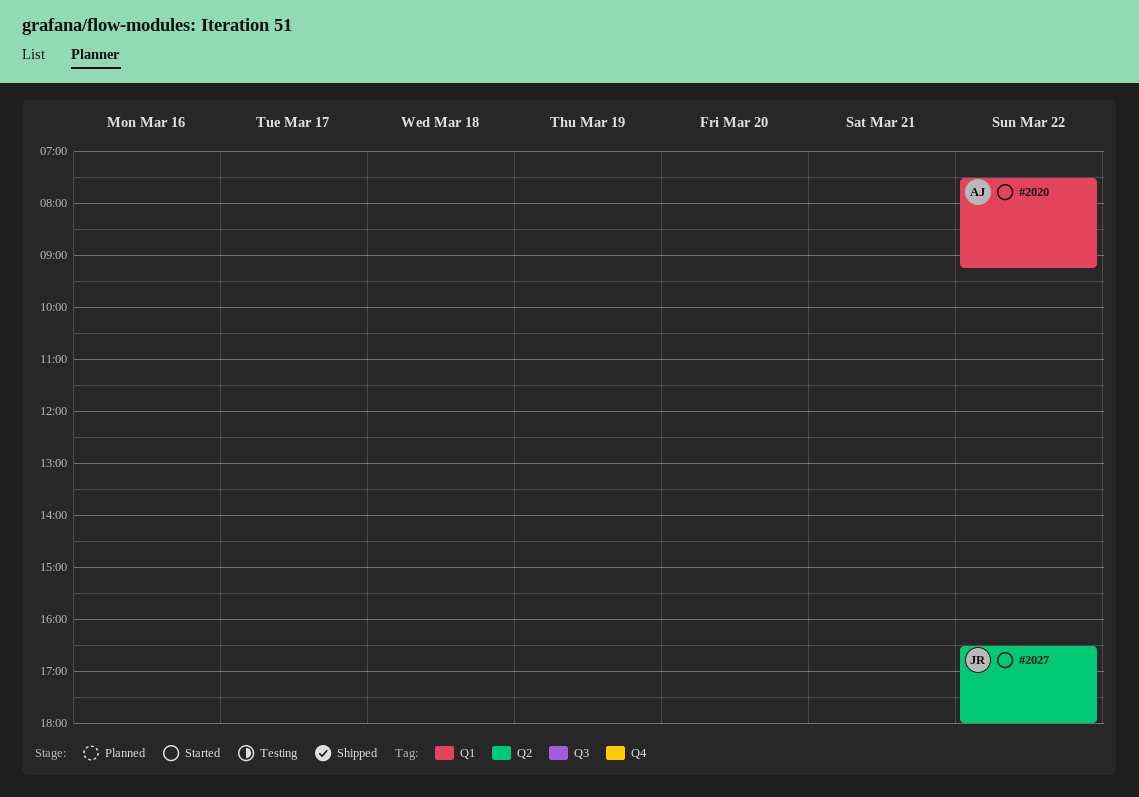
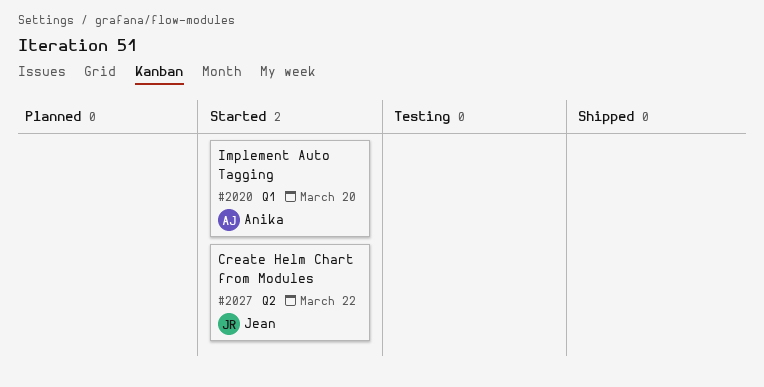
#2020, day: Mar 22 -> Mar 20

